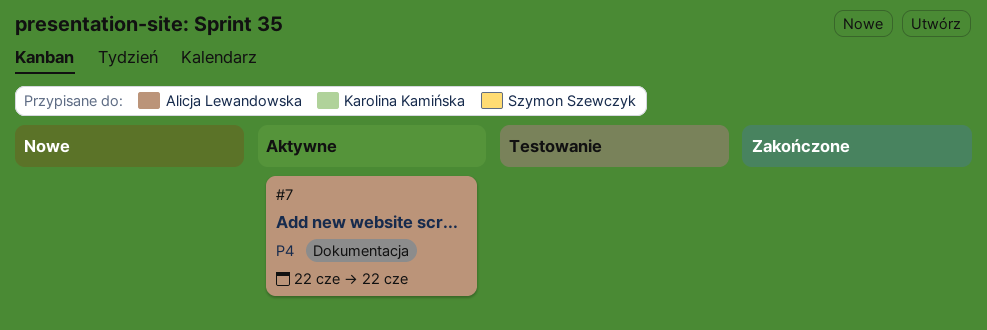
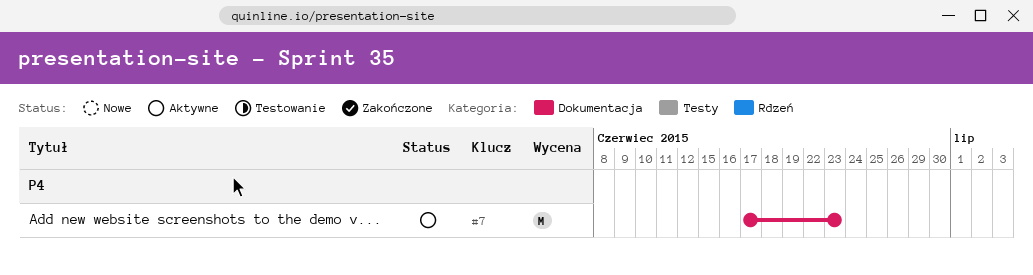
#7, start: Jun 22 -> Jun 17
#7, due: Jun 22 -> Jun 23

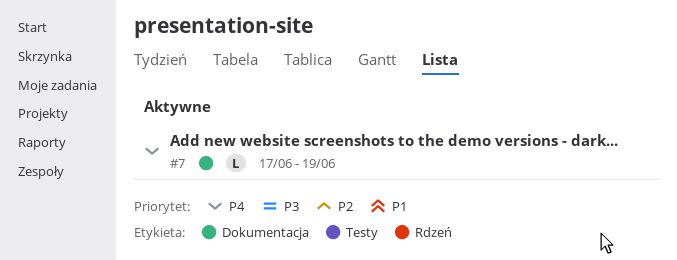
#7, estimate: M -> L
#7, due: Jun 23 -> Jun 19

